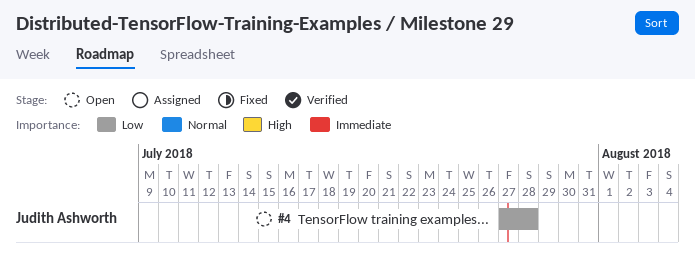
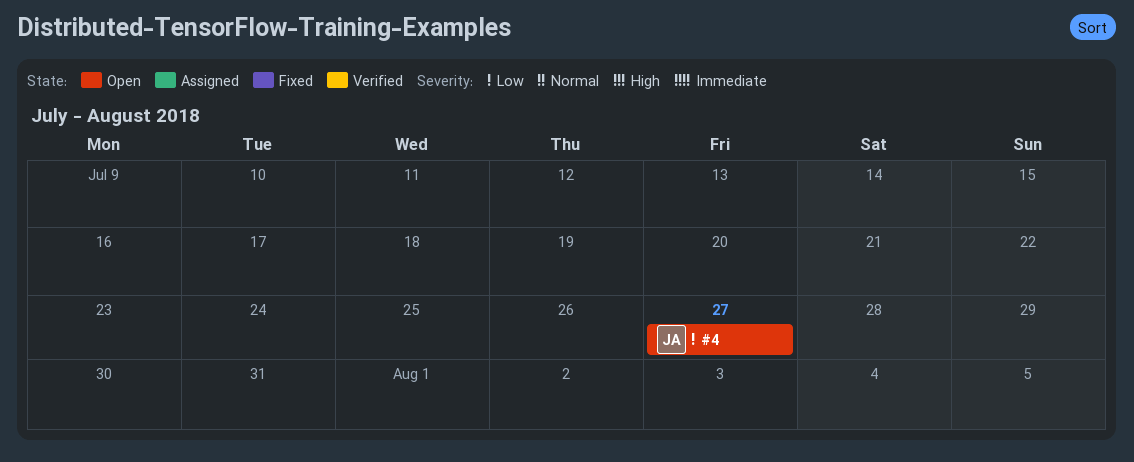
#4, due: Jul 28 -> Jul 27

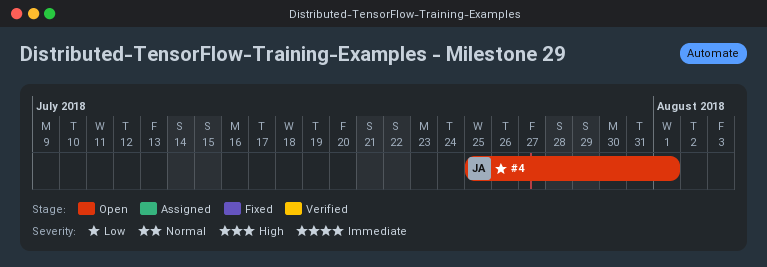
#4, start: Jul 27 -> Jul 25
#4, due: Jul 27 -> Aug 1

